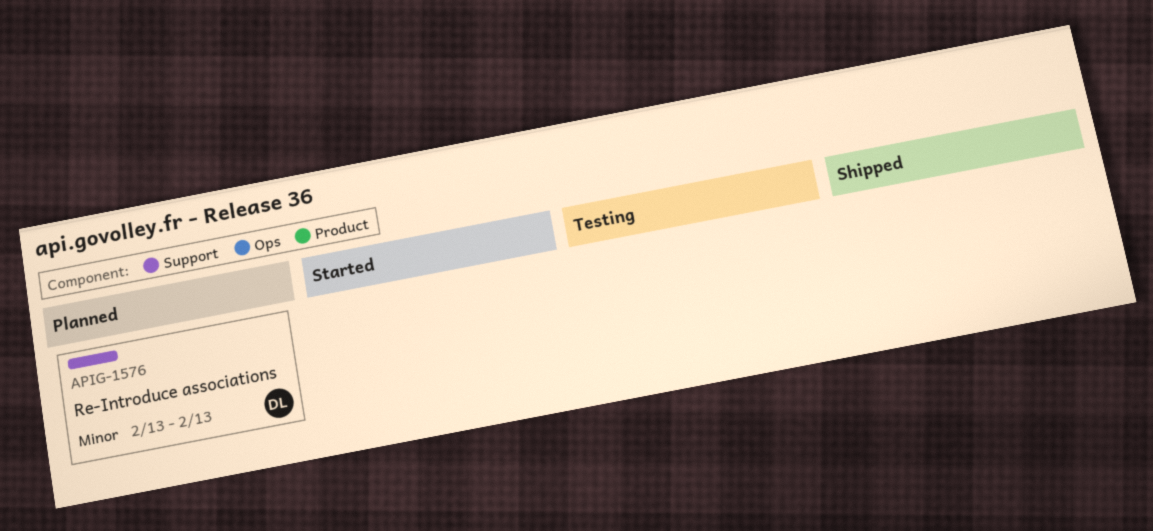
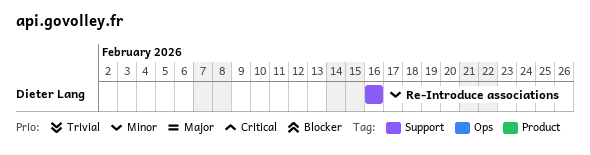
Re-Introduce associations, start: Feb 13 -> Feb 16
Re-Introduce associations, due: Feb 13 -> Feb 16

